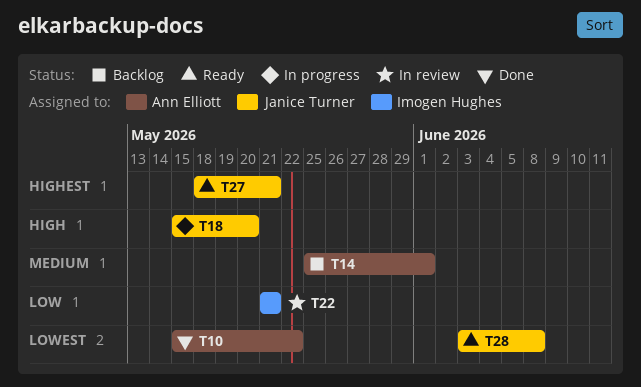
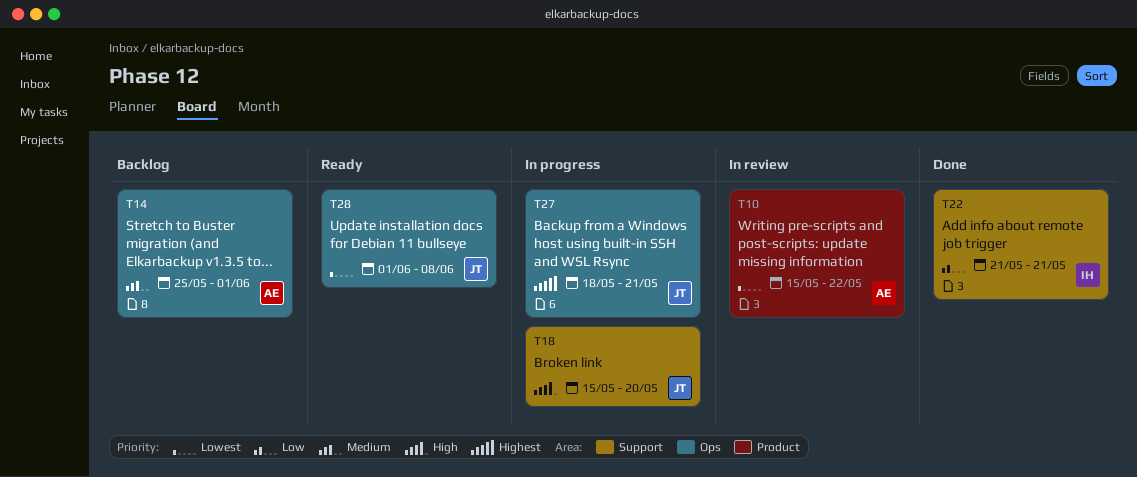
T10, status: Done -> In review
T22, status: In review -> Done
T27, status: Ready -> In progress
T28, start: Jun 3 -> Jun 1

